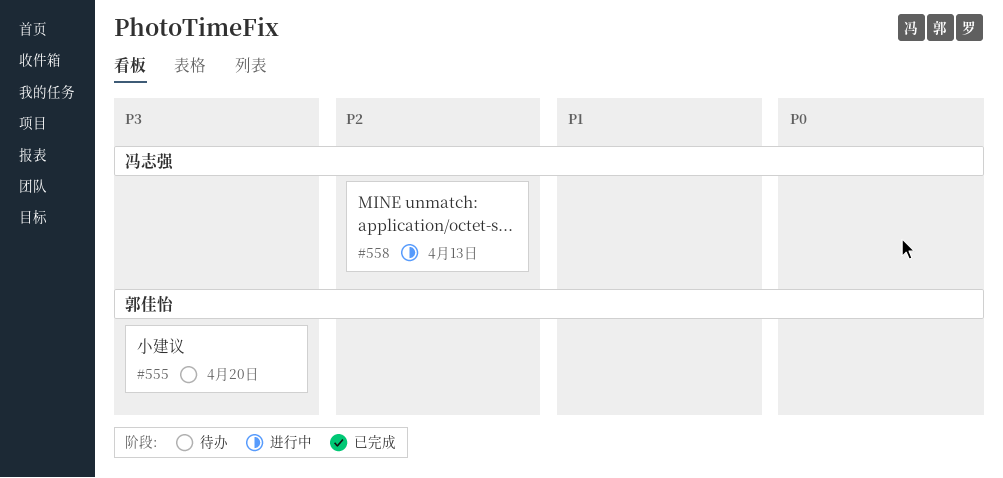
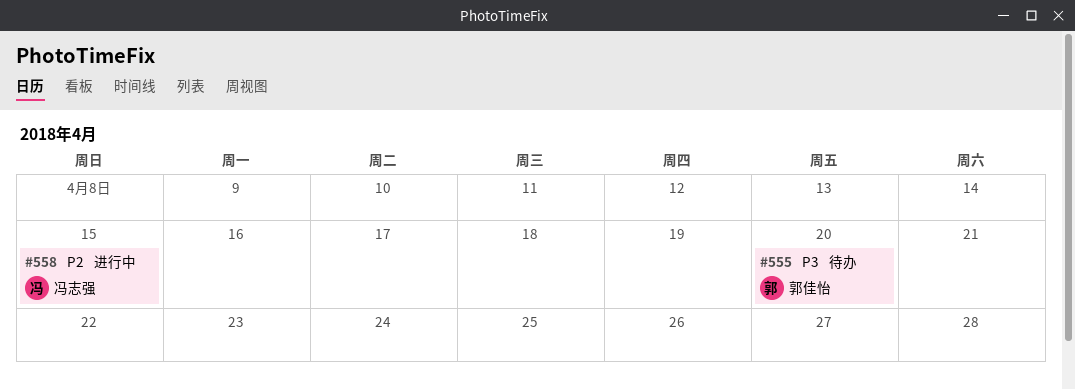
#558, due: Apr 13 -> Apr 15

